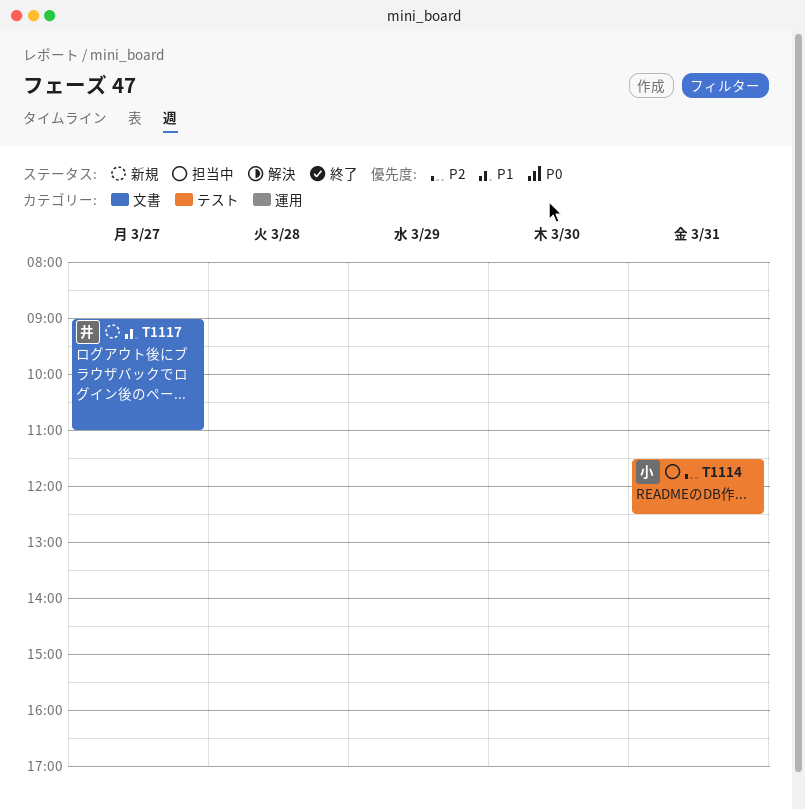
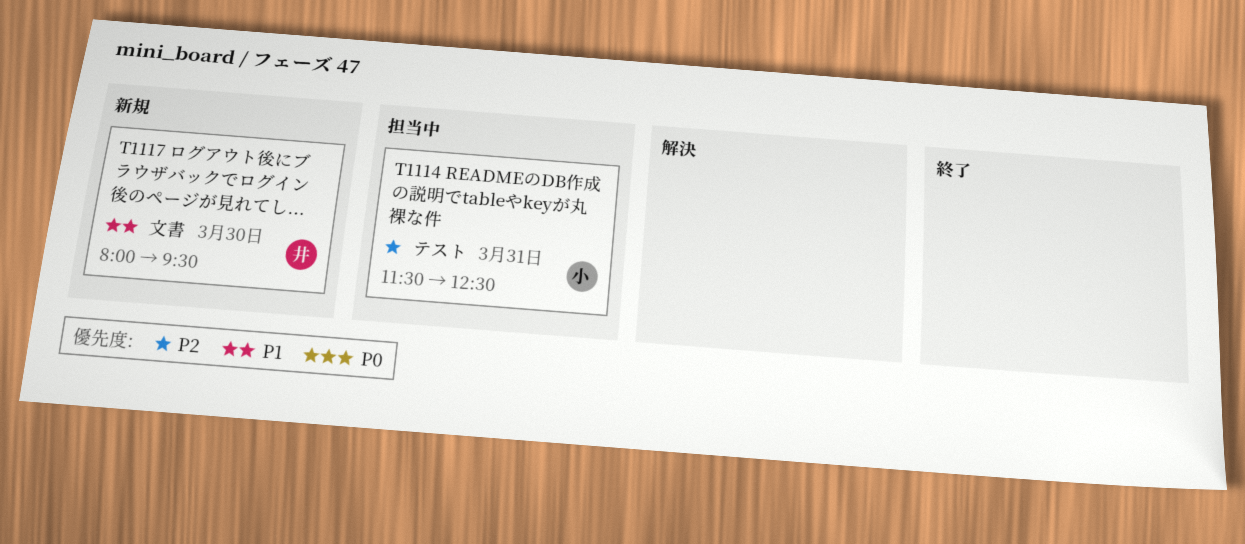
T1117, day: Mar 27 -> Mar 30
T1117, begins: 09:00 -> 08:00
T1117, ends: 11:00 -> 09:30

